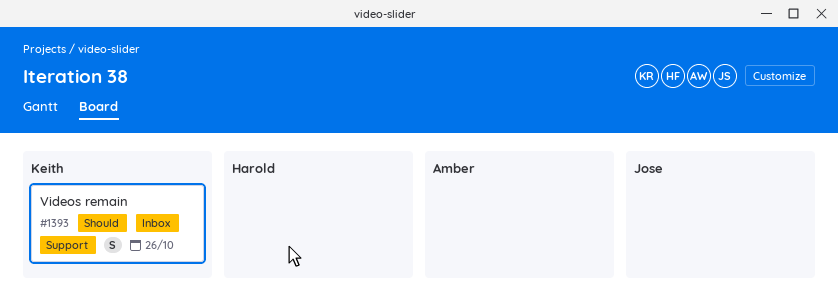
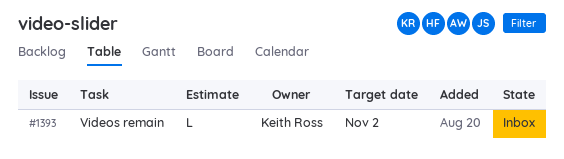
#1393, estimate: S -> L
#1393, due: Oct 26 -> Nov 2

